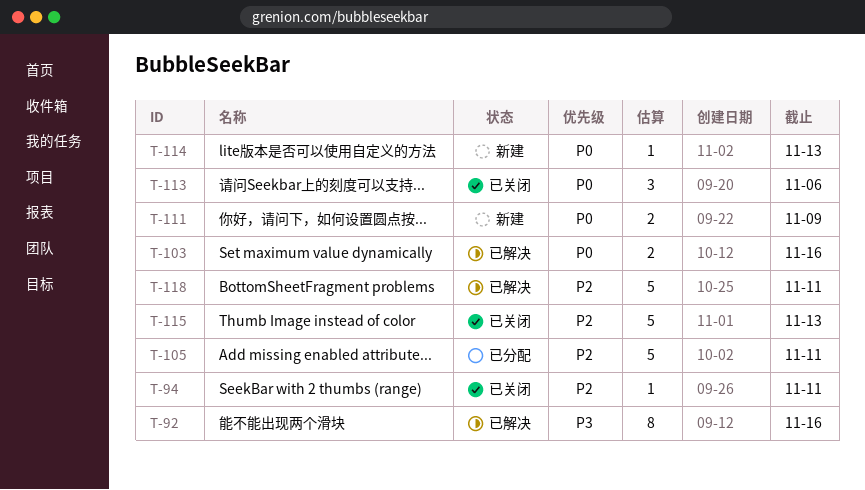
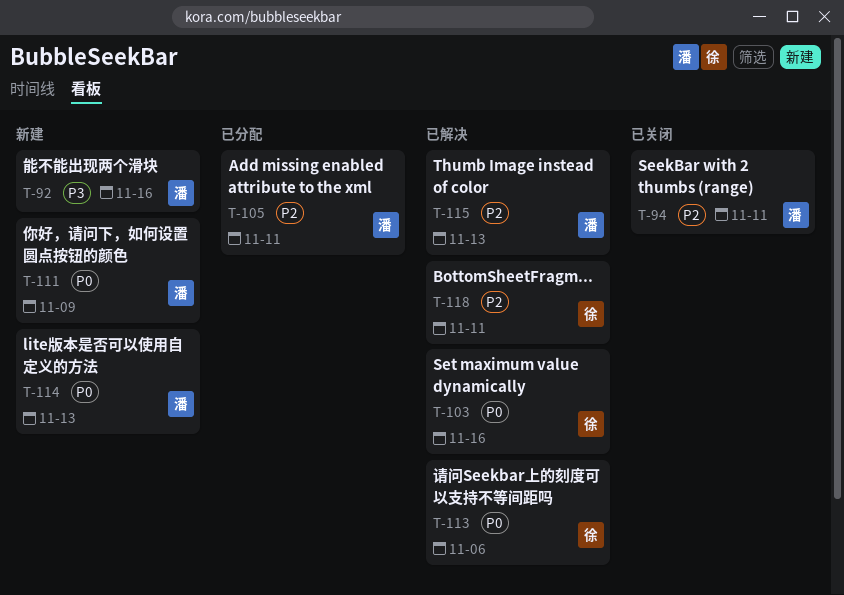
T-92, status: 已解决 -> 新建
T-113, status: 已关闭 -> 已解决
T-115, status: 已关闭 -> 已解决

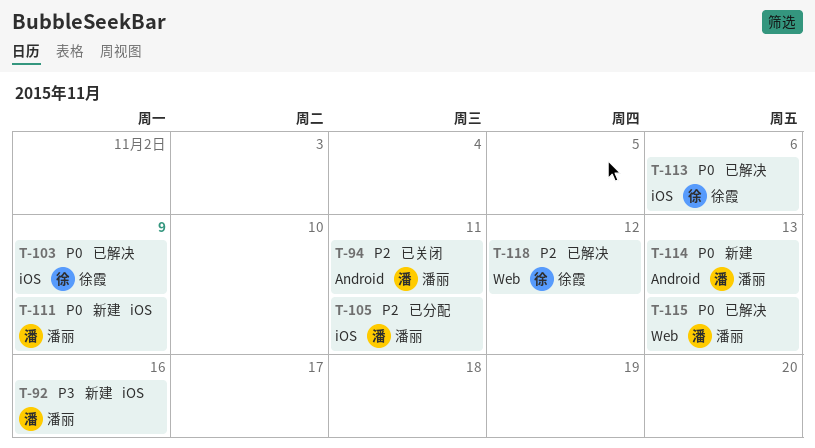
T-103, due: Nov 16 -> Nov 9
T-115, priority: P2 -> P0
T-118, due: Nov 11 -> Nov 12

